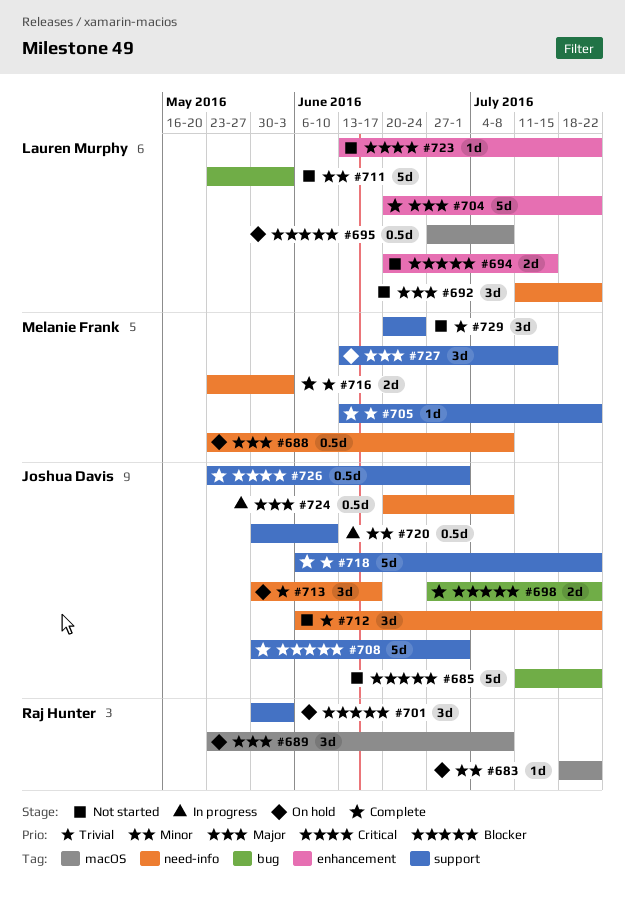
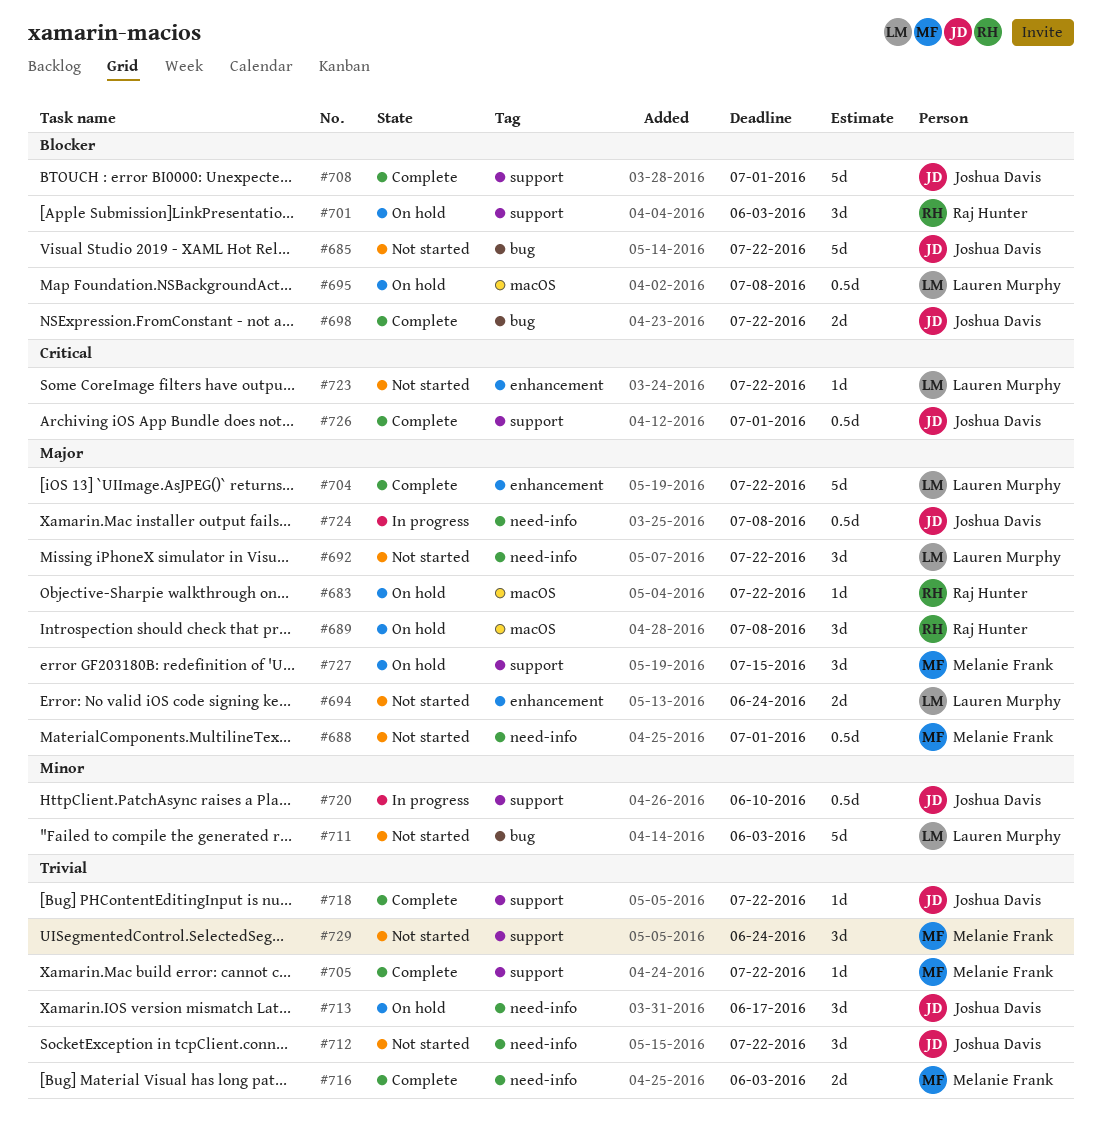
#683, priority: Minor -> Major
#688, status: On hold -> Not started
#688, due: Jul 8 -> Jul 1
#694, priority: Blocker -> Major
#694, due: Jul 15 -> Jun 24
#718, estimate: 5d -> 1d

